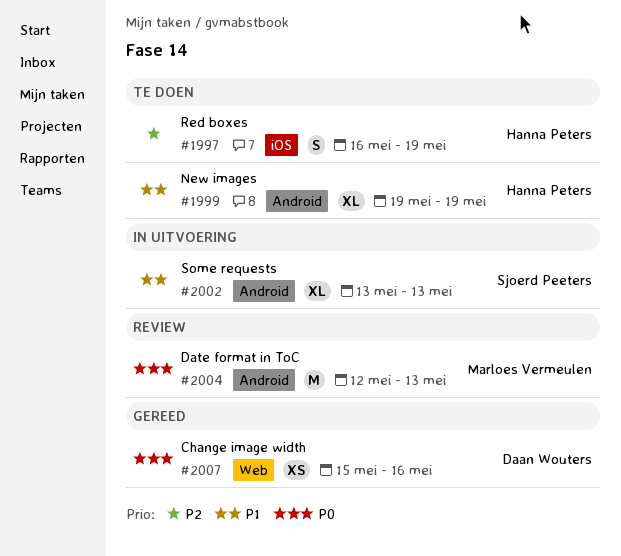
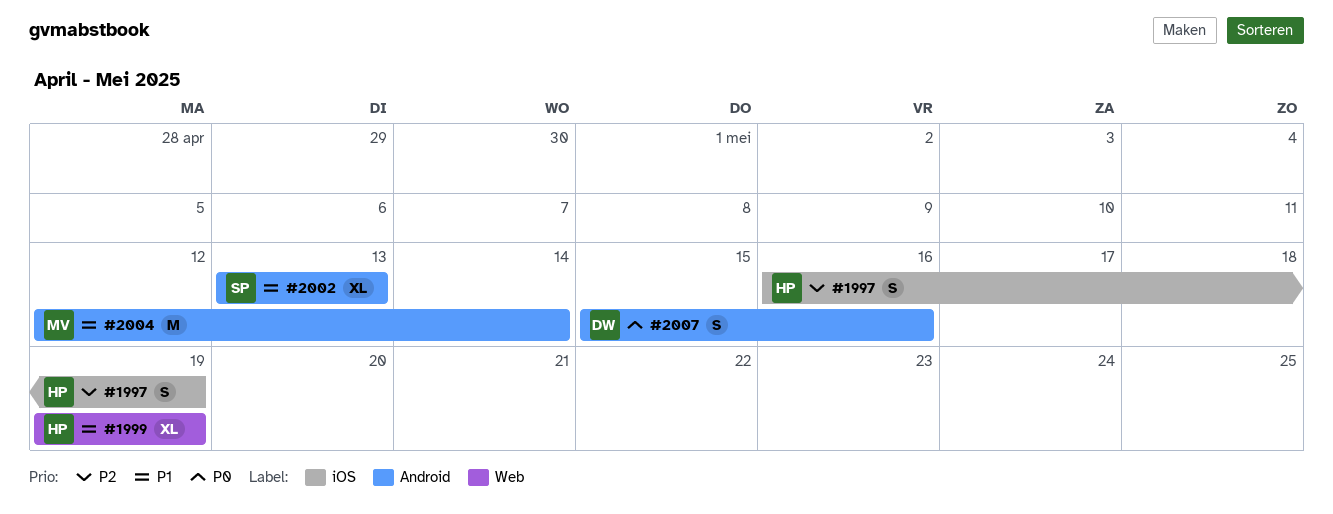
#1999, label: Android -> Web
#2004, priority: P0 -> P1
#2004, due: May 13 -> May 14
#2007, label: Web -> Android
#2007, estimate: XS -> S

